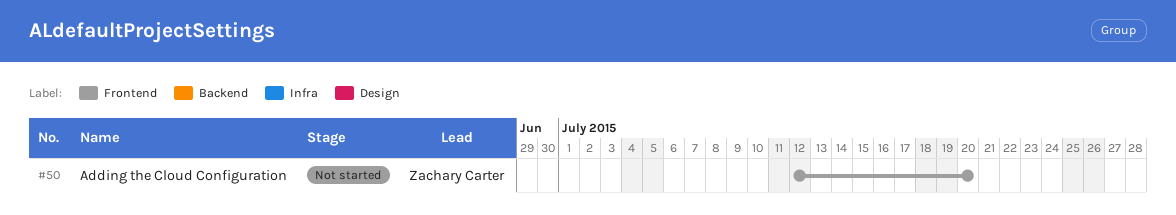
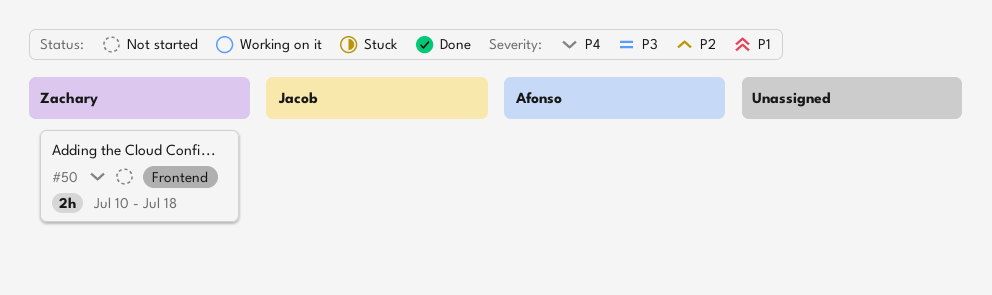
#50, start: Jul 12 -> Jul 10
#50, due: Jul 20 -> Jul 18

